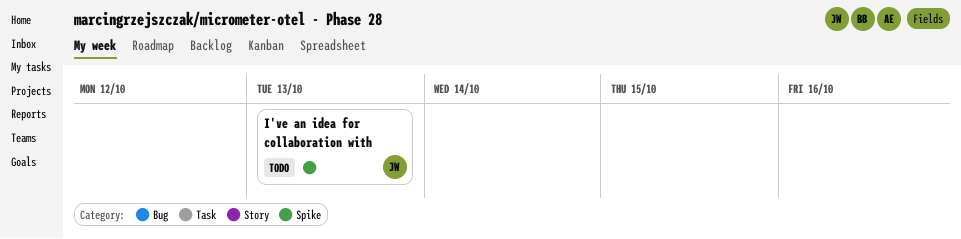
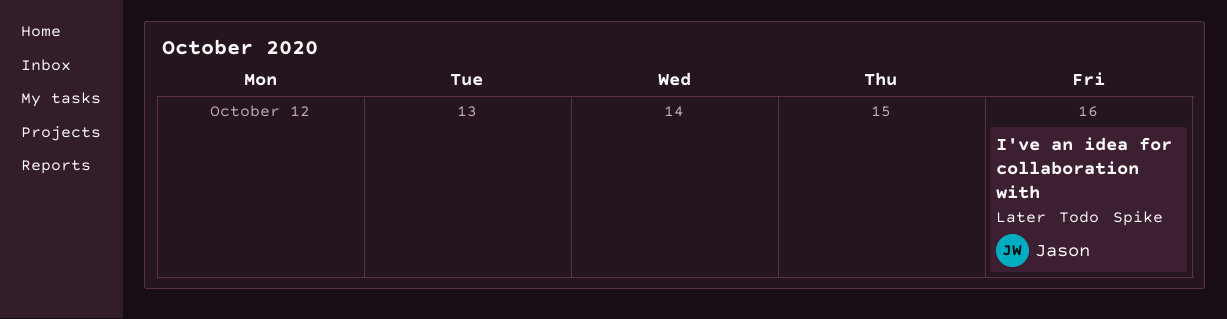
I've an idea for collaboration with, due: Oct 13 -> Oct 16

